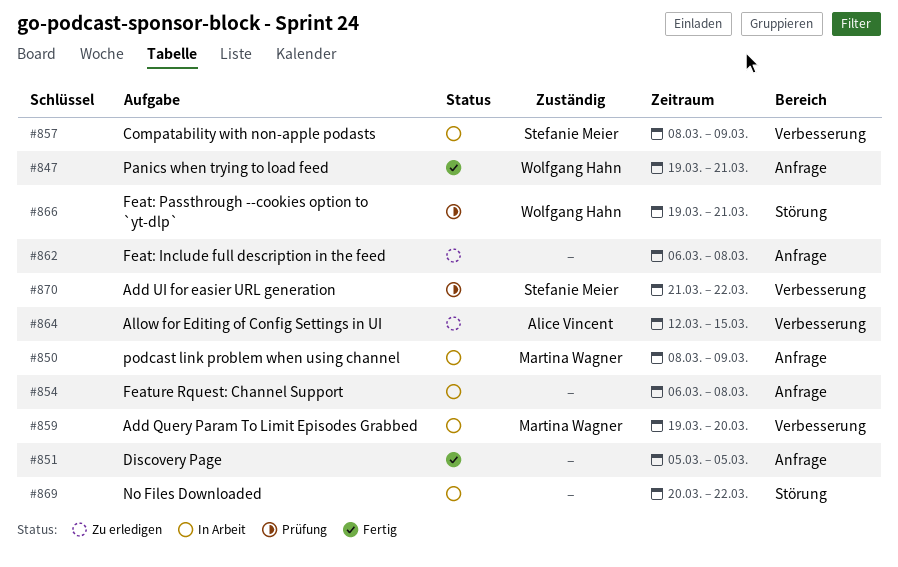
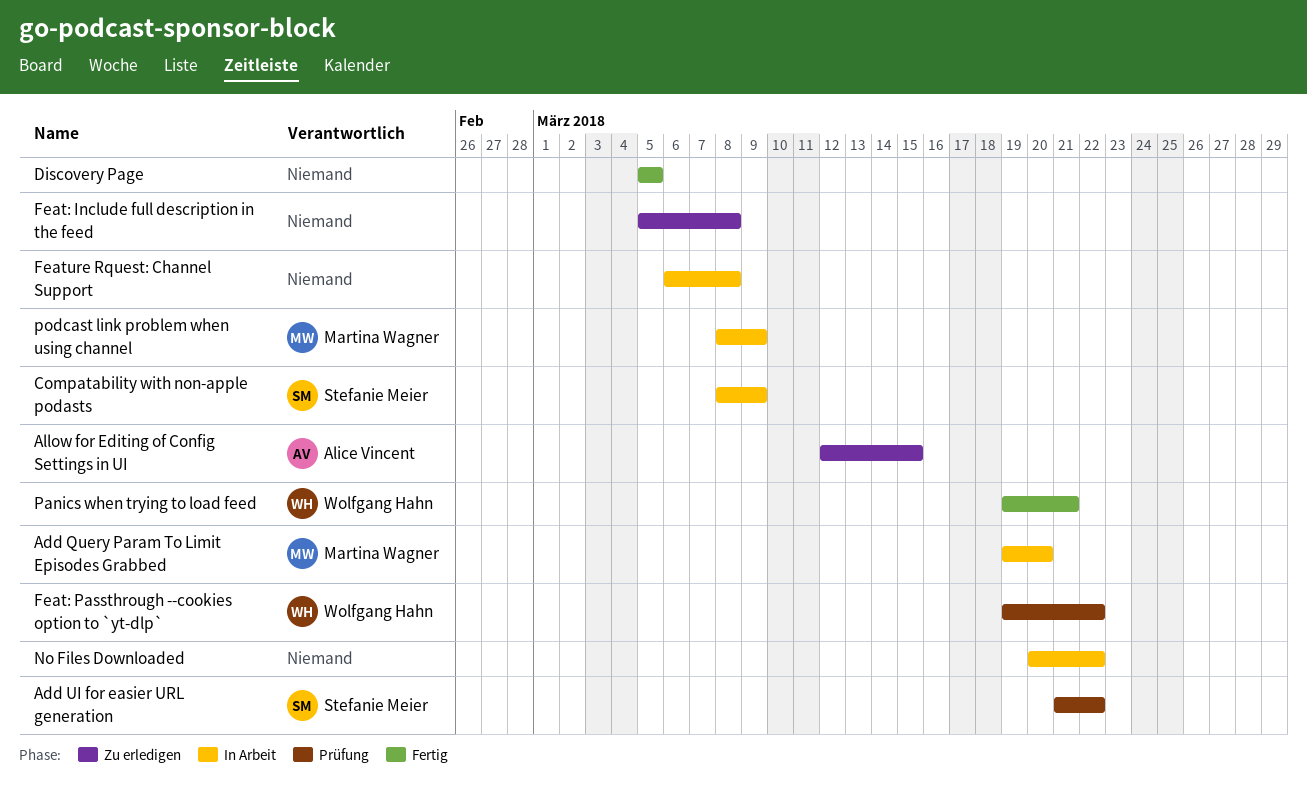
Feat: Include full description in the feed, start: Mar 6 -> Mar 5
Feat: Passthrough --cookies option to `yt-dlp`, due: Mar 21 -> Mar 22

